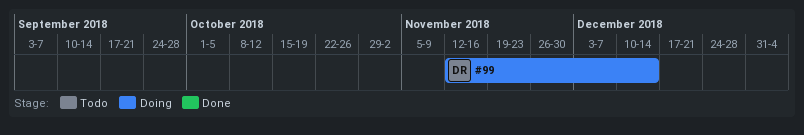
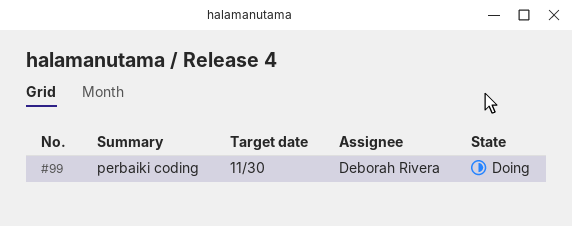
#99, due: Dec 14 -> Nov 30

